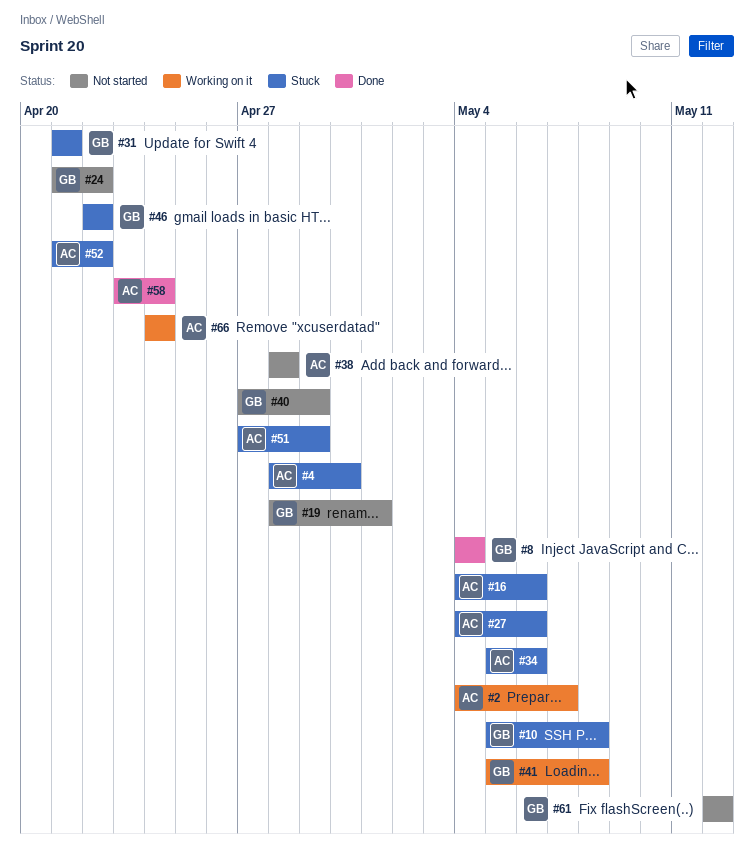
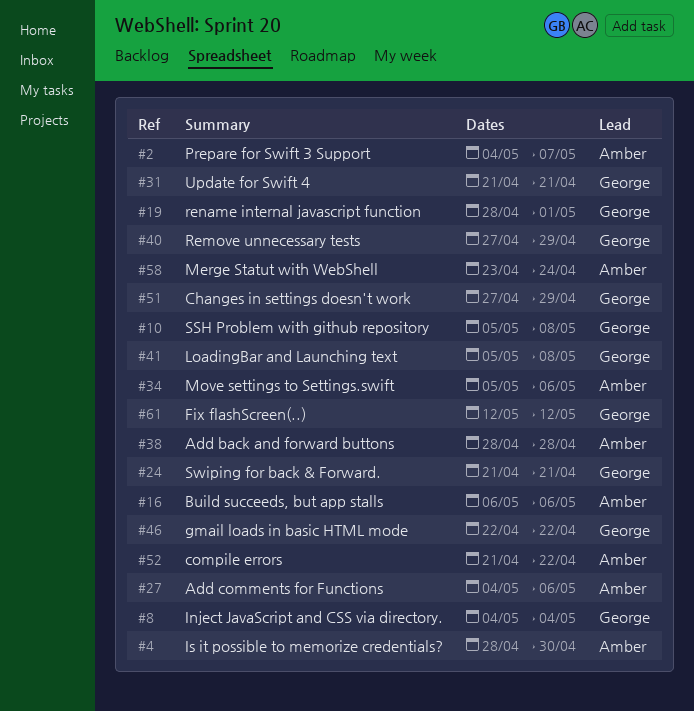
#16, start: May 4 -> May 6
#24, due: Apr 22 -> Apr 21
#51, owner: Amber -> George
#66: present -> none

